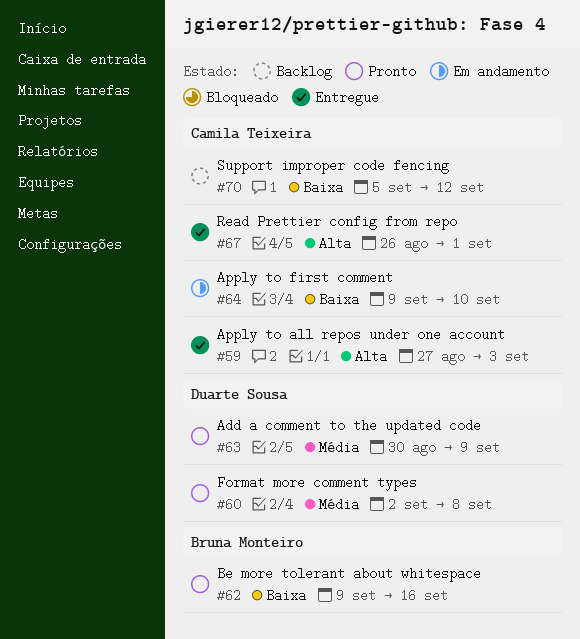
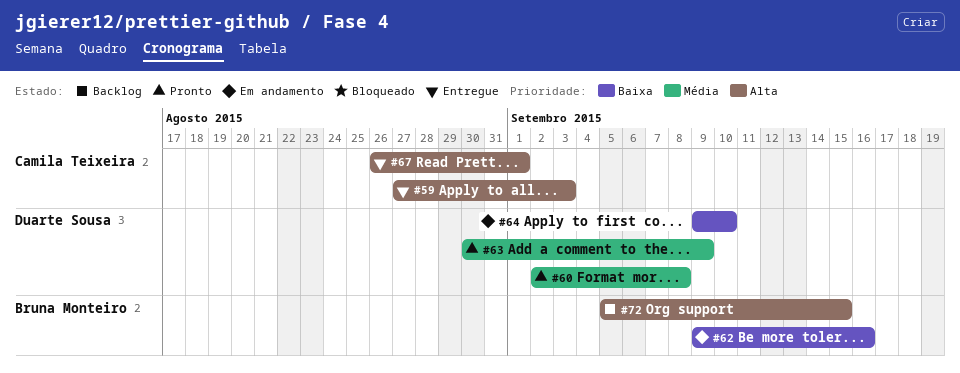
#62, status: Pronto -> Em andamento
#64, owner: Camila Teixeira -> Duarte Sousa
#70: present -> none
#72: none -> present

